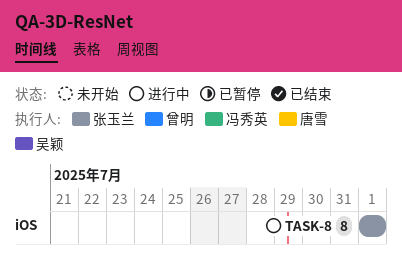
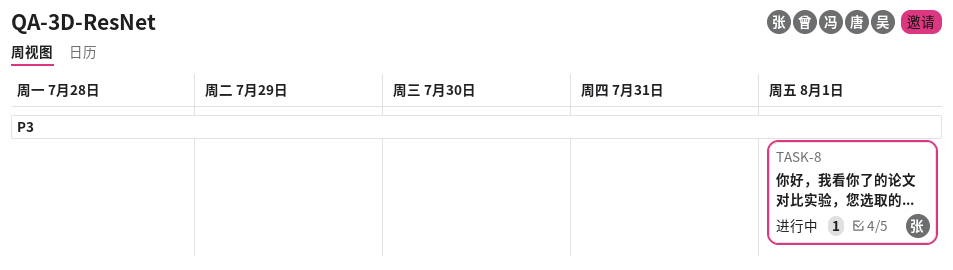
TASK-8, estimate: 8 -> 1

